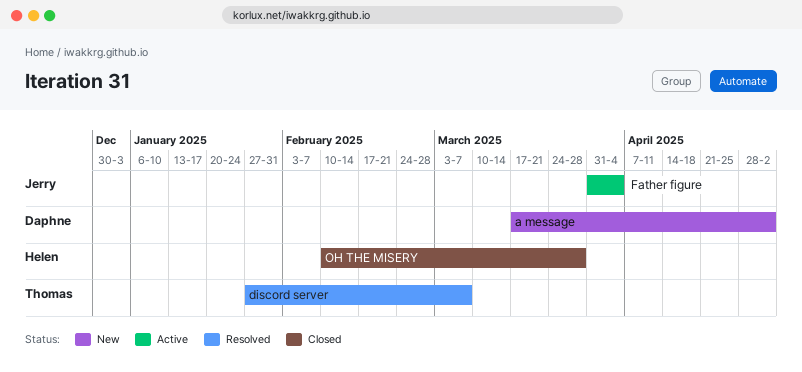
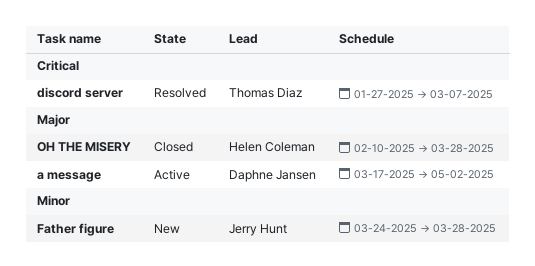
a message, status: New -> Active
Father figure, status: Active -> New
Father figure, start: Mar 31 -> Mar 24
Father figure, due: Apr 4 -> Mar 28

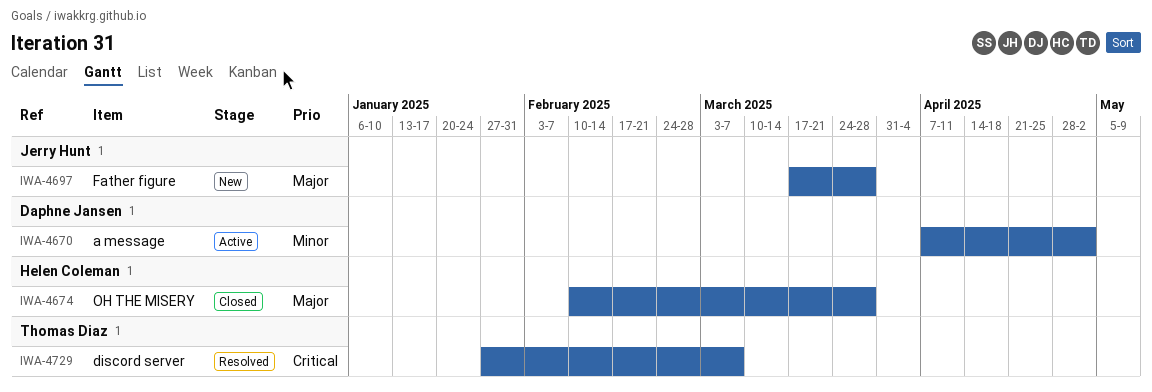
a message, priority: Major -> Minor
a message, start: Mar 17 -> Apr 7
Father figure, priority: Minor -> Major
Father figure, start: Mar 24 -> Mar 17

